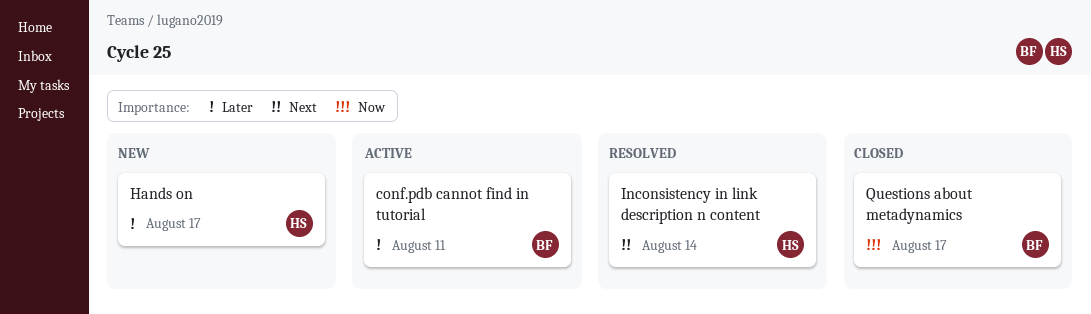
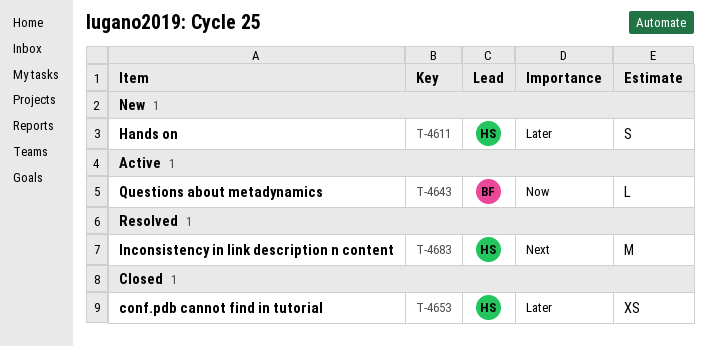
conf.pdb cannot find in tutorial, status: Active -> Closed
conf.pdb cannot find in tutorial, owner: BF -> HS
Questions about metadynamics, status: Closed -> Active

